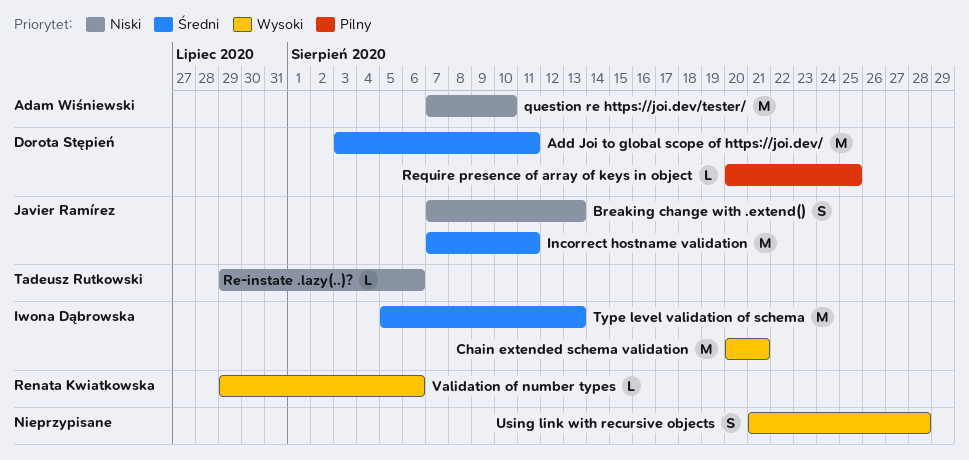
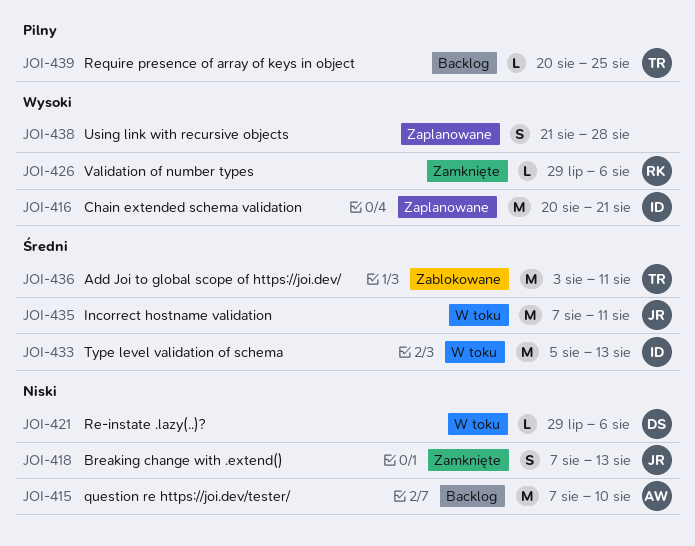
Add Joi to global scope of https://joi.dev/, owner: Dorota Stępień -> Tadeusz Rutkowski
Re-instate .lazy(..)?, owner: Tadeusz Rutkowski -> Dorota Stępień
Require presence of array of keys in object, owner: Dorota Stępień -> Tadeusz Rutkowski

